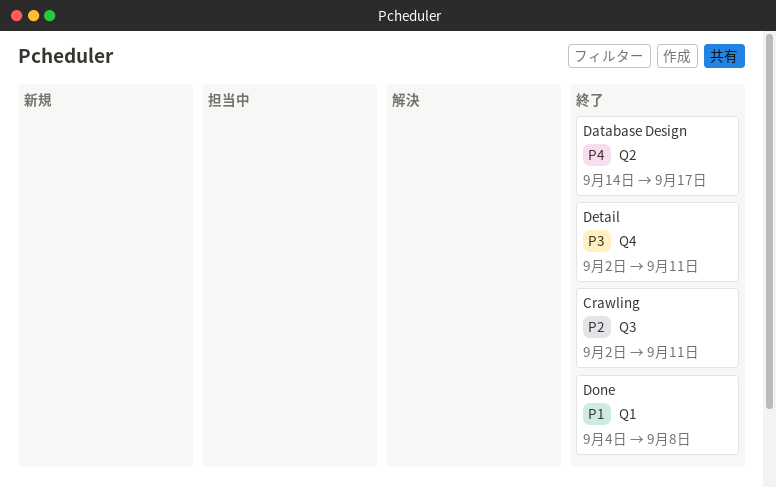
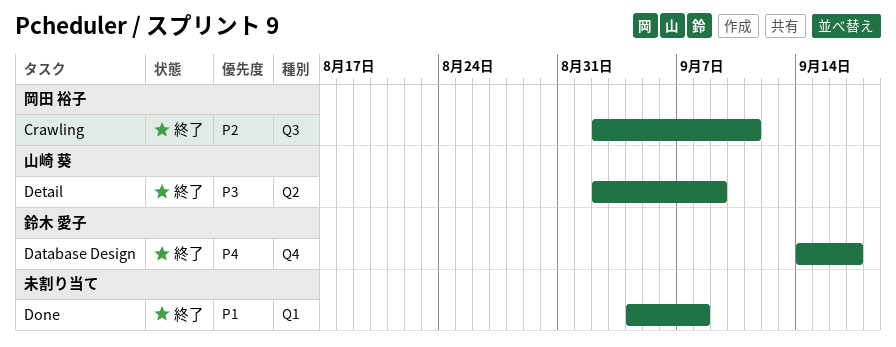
Database Design, label: Q2 -> Q4
Detail, label: Q4 -> Q2
Detail, due: Sep 11 -> Sep 9

